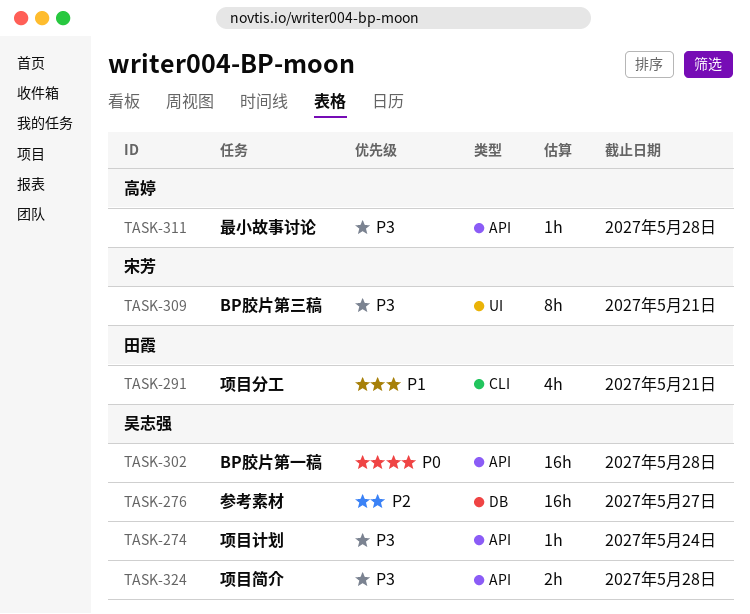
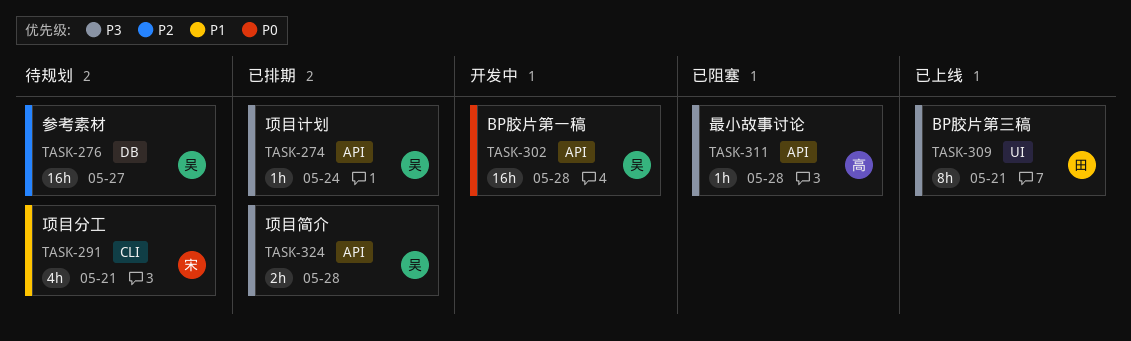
TASK-291, owner: 田霞 -> 宋芳
TASK-309, owner: 宋芳 -> 田霞

